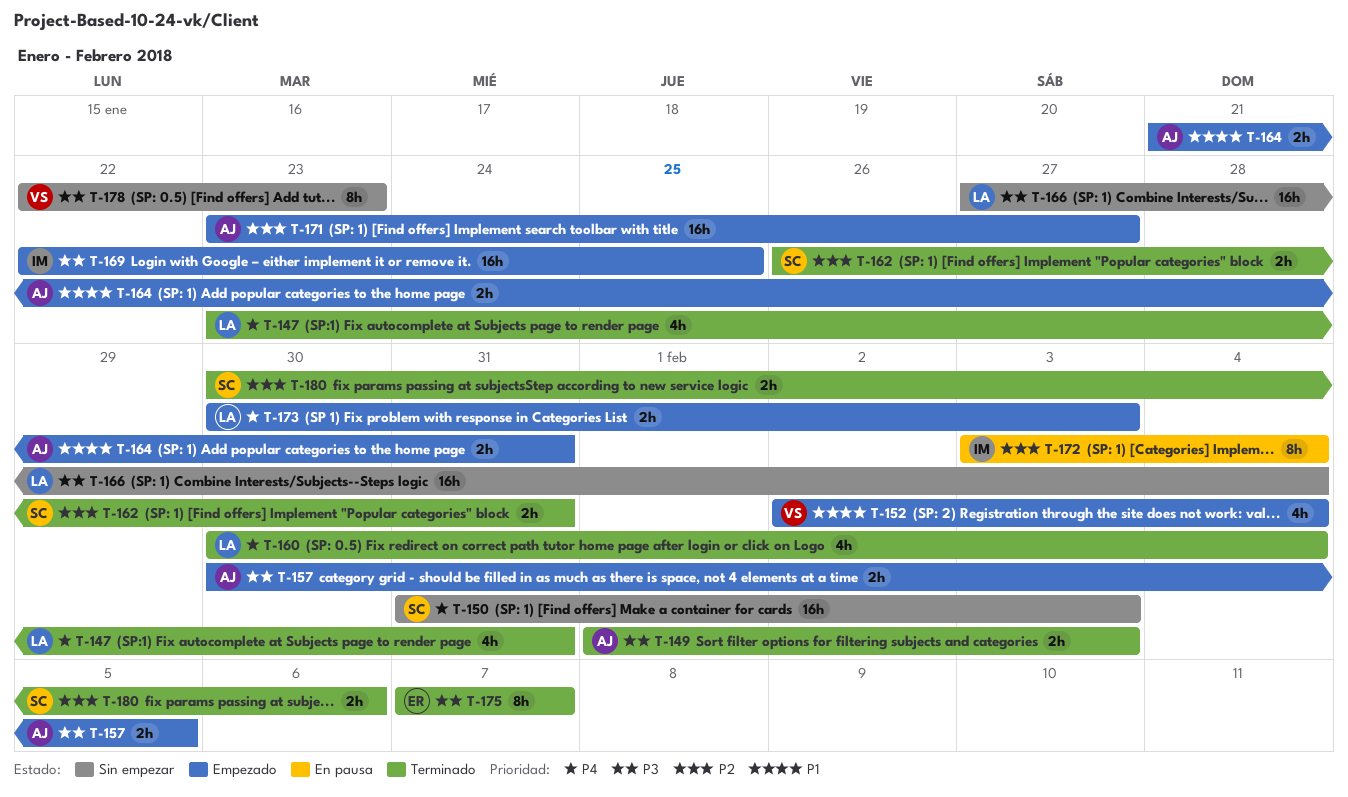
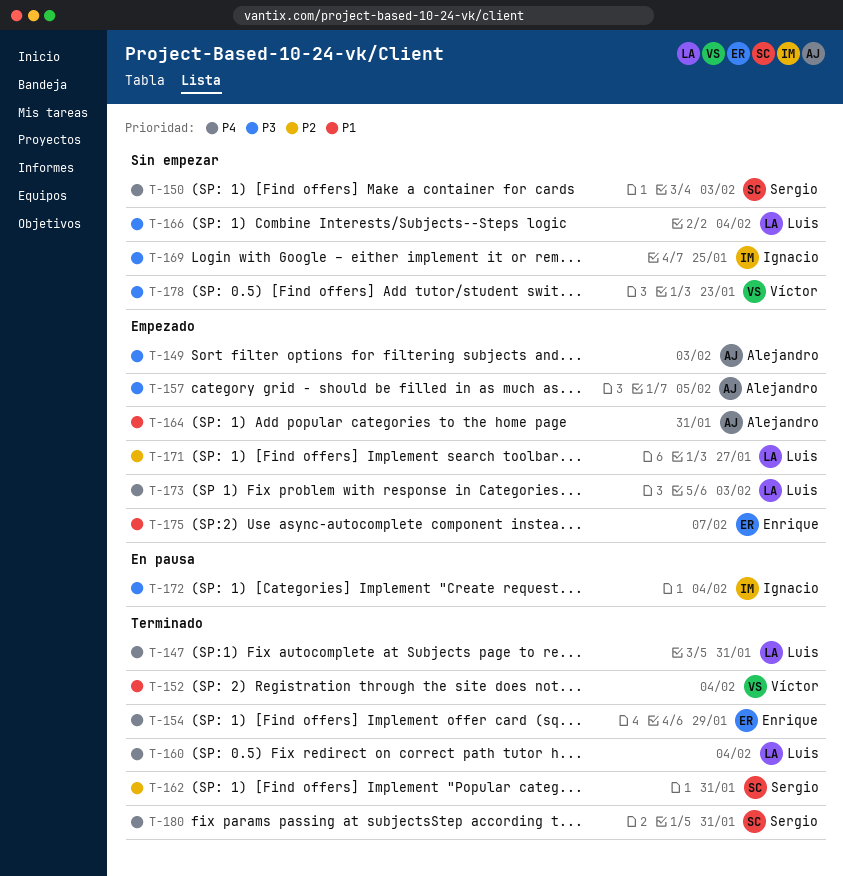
T-149, status: Terminado -> Empezado
T-152, status: Empezado -> Terminado
T-154: none -> present
T-169, status: Empezado -> Sin empezar
T-171, owner: Alejandro -> Luis
T-172, priority: P2 -> P3
T-175, status: Terminado -> Empezado
T-175, priority: P3 -> P1
T-180, priority: P2 -> P4
T-180, due: Feb 6 -> Jan 31

